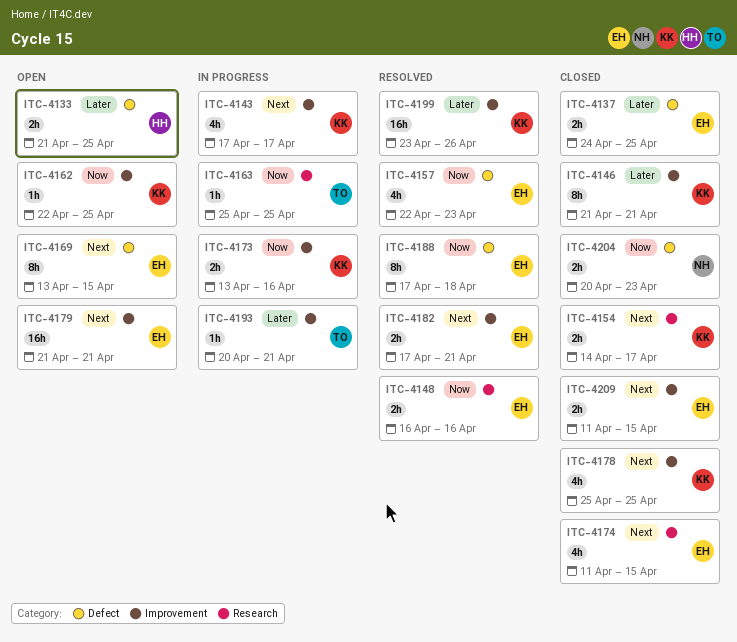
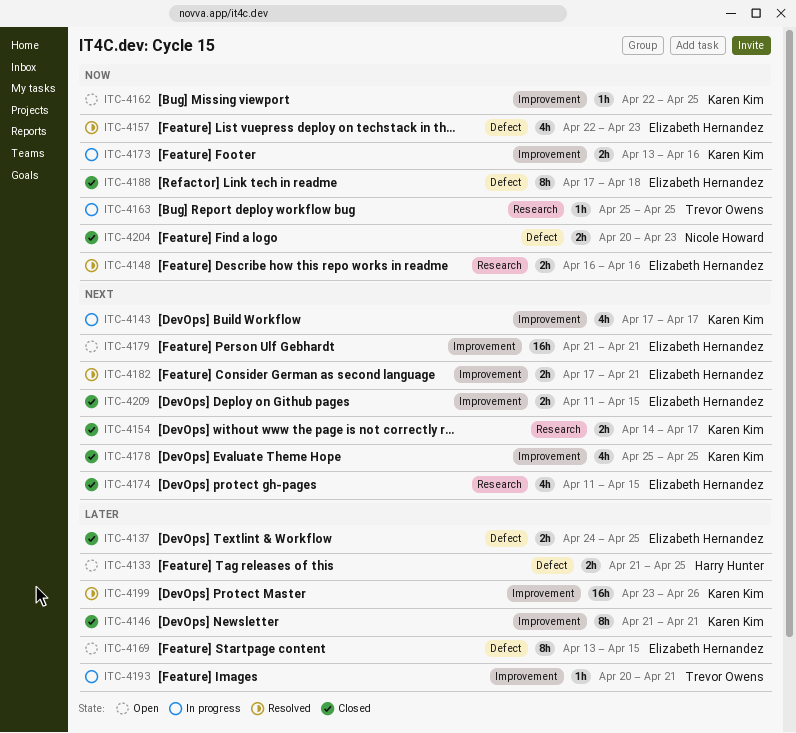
ITC-4169, priority: Next -> Later
ITC-4188, status: Resolved -> Closed

